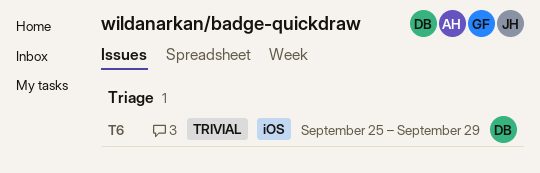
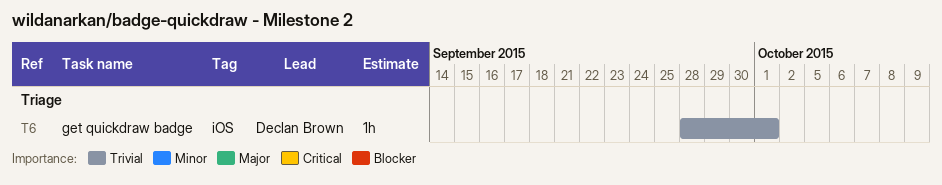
T6, start: Sep 25 -> Sep 28
T6, due: Sep 29 -> Oct 1

